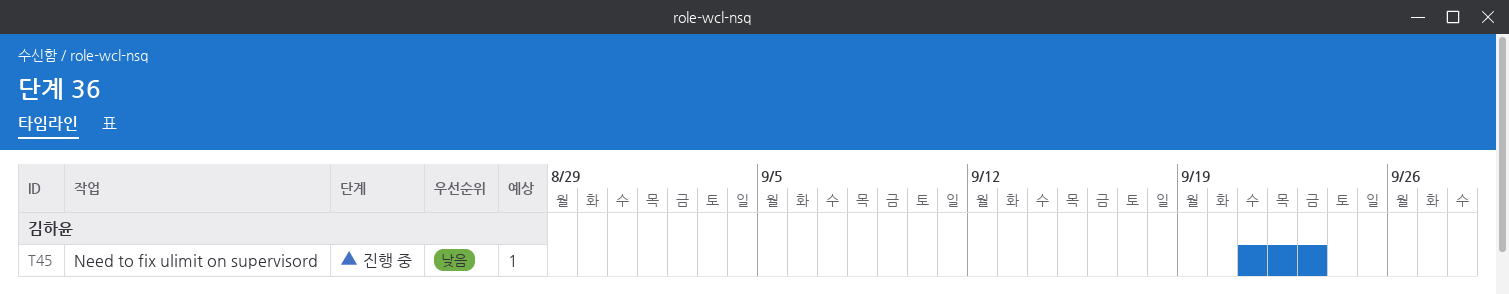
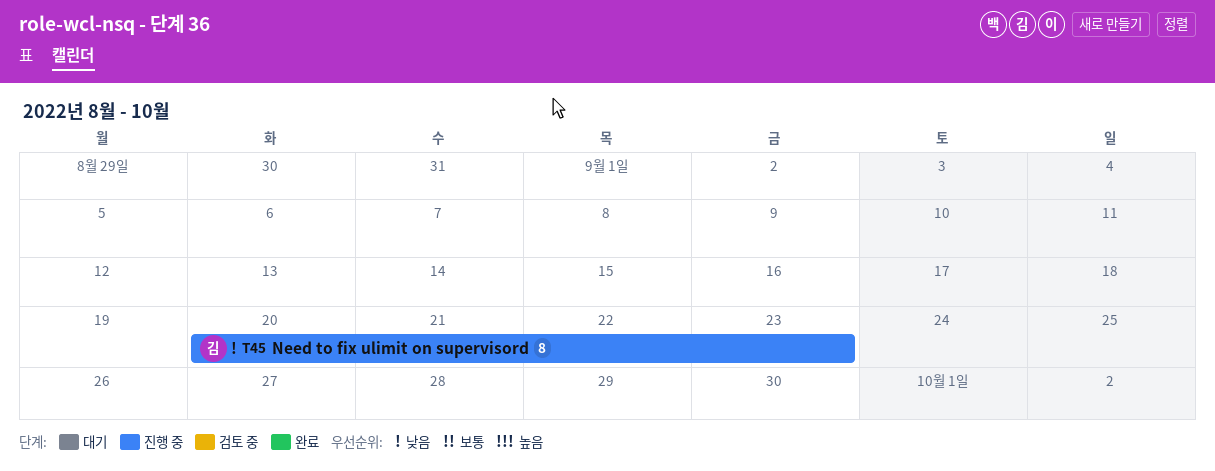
T45, estimate: 1 -> 8
T45, start: Sep 21 -> Sep 20

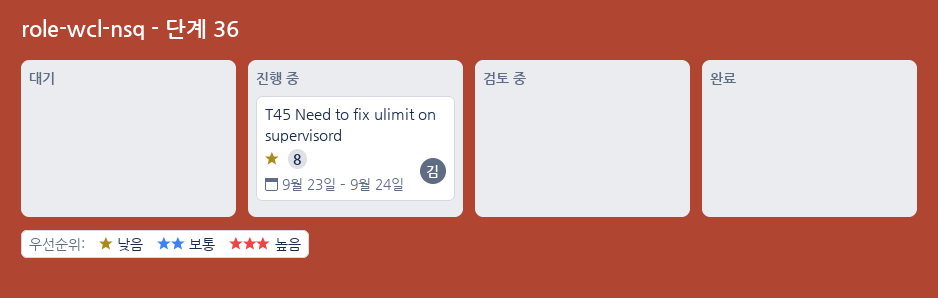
T45, start: Sep 20 -> Sep 23
T45, due: Sep 23 -> Sep 24

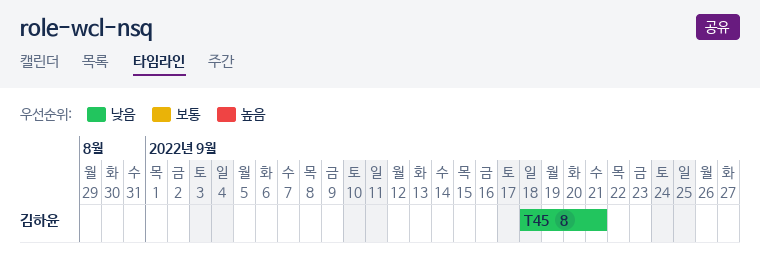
T45, start: Sep 23 -> Sep 18
T45, due: Sep 24 -> Sep 21

